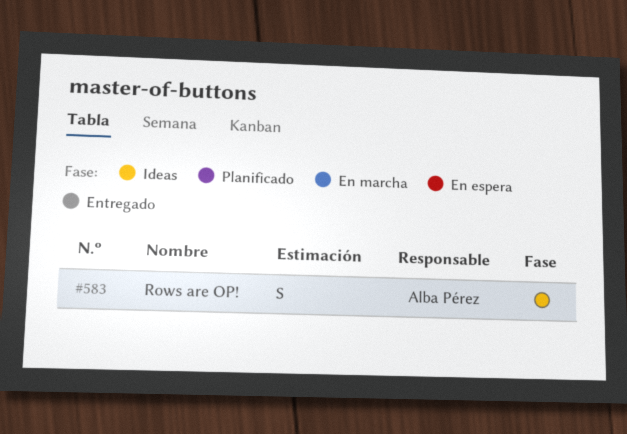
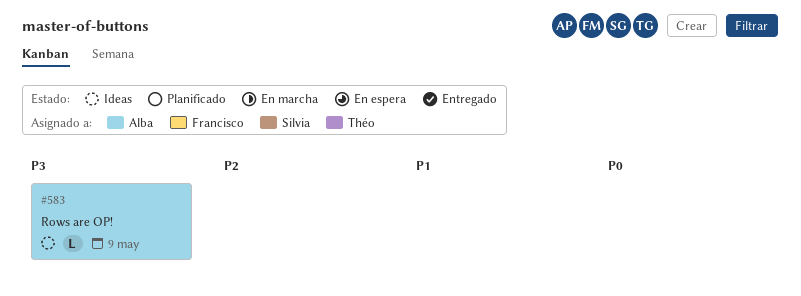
#583, estimate: S -> L

